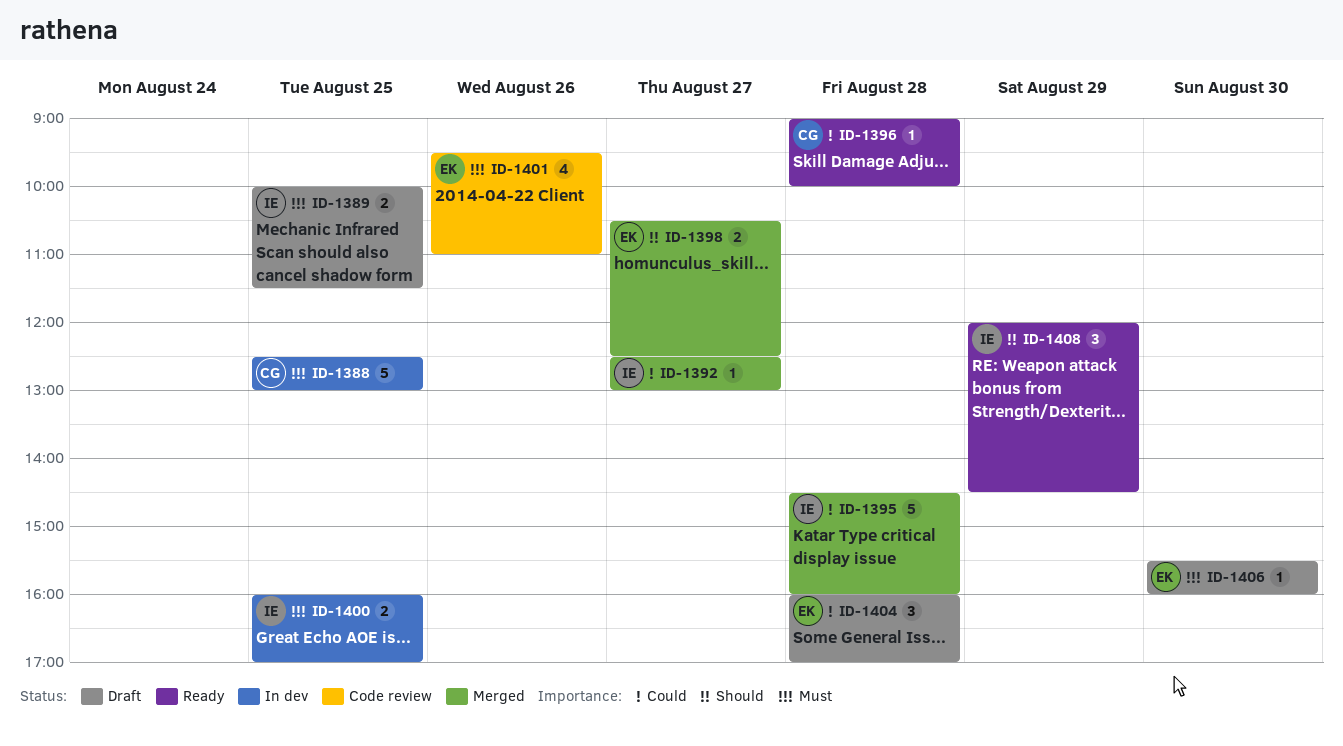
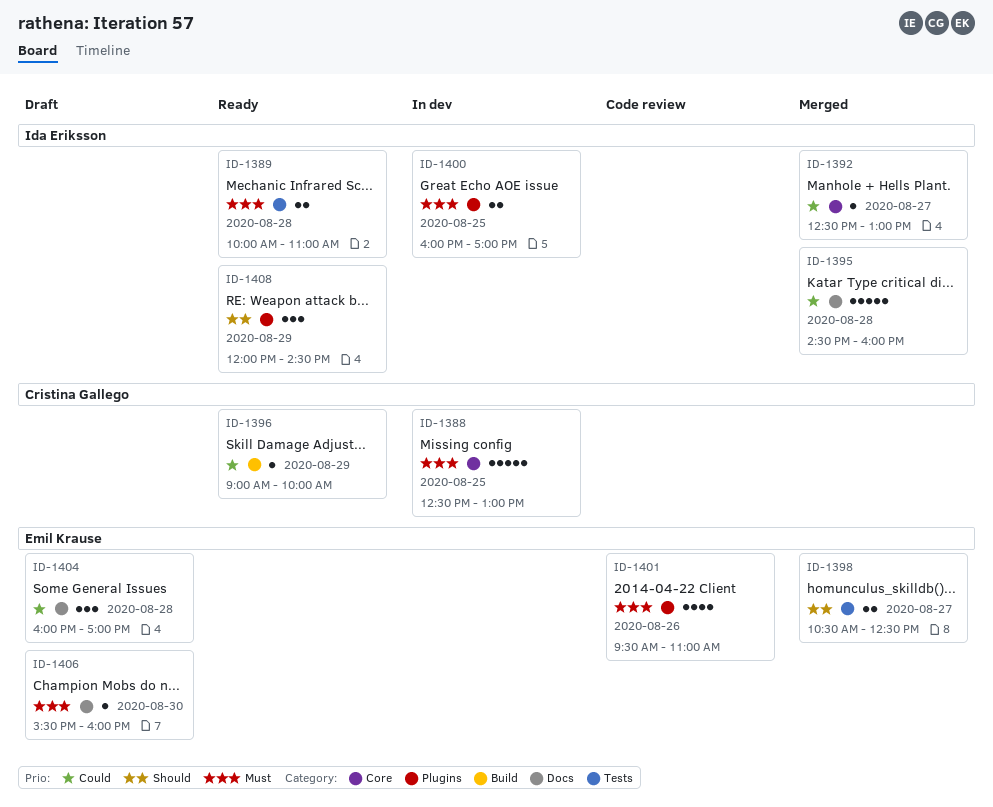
ID-1389, status: Draft -> Ready
ID-1389, day: Aug 25 -> Aug 28
ID-1389, ends: 11:30 -> 11:00
ID-1396, day: Aug 28 -> Aug 29

